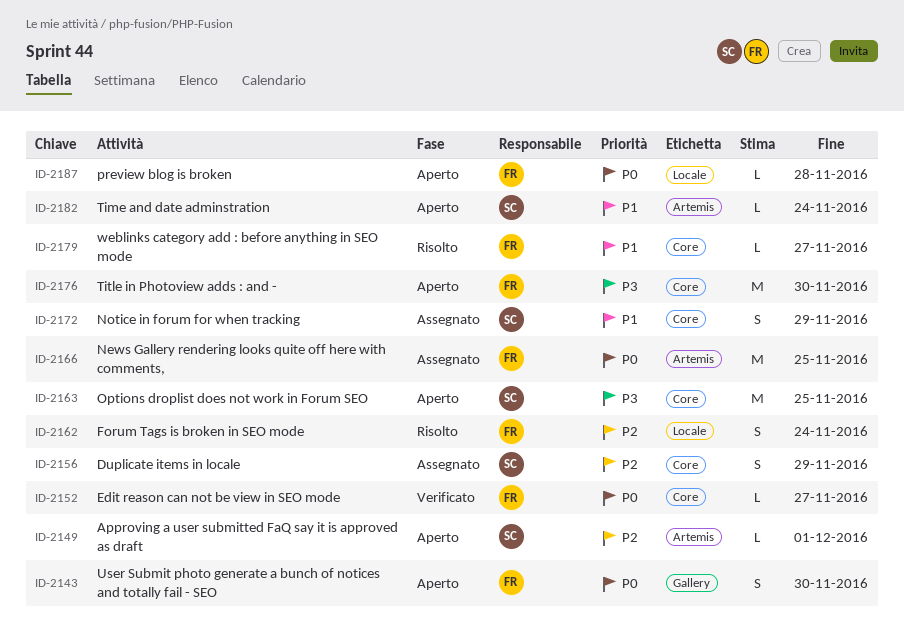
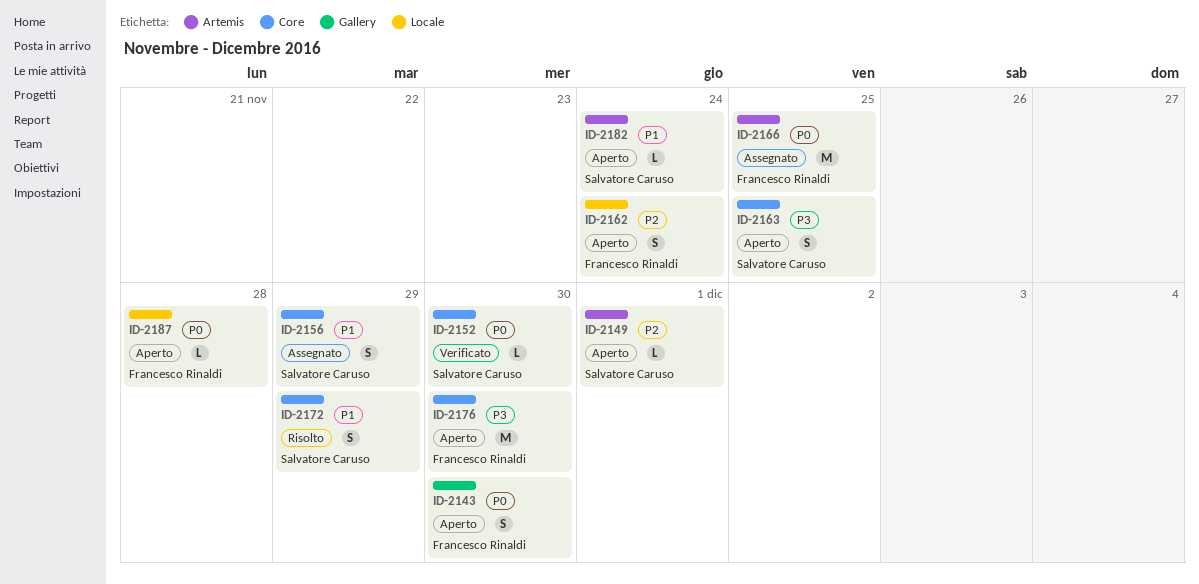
ID-2152, owner: Francesco Rinaldi -> Salvatore Caruso
ID-2152, due: Nov 27 -> Nov 30
ID-2156, priority: P2 -> P1
ID-2162, status: Risolto -> Aperto
ID-2163, estimate: M -> S
ID-2172, status: Assegnato -> Risolto
ID-2179: present -> none

